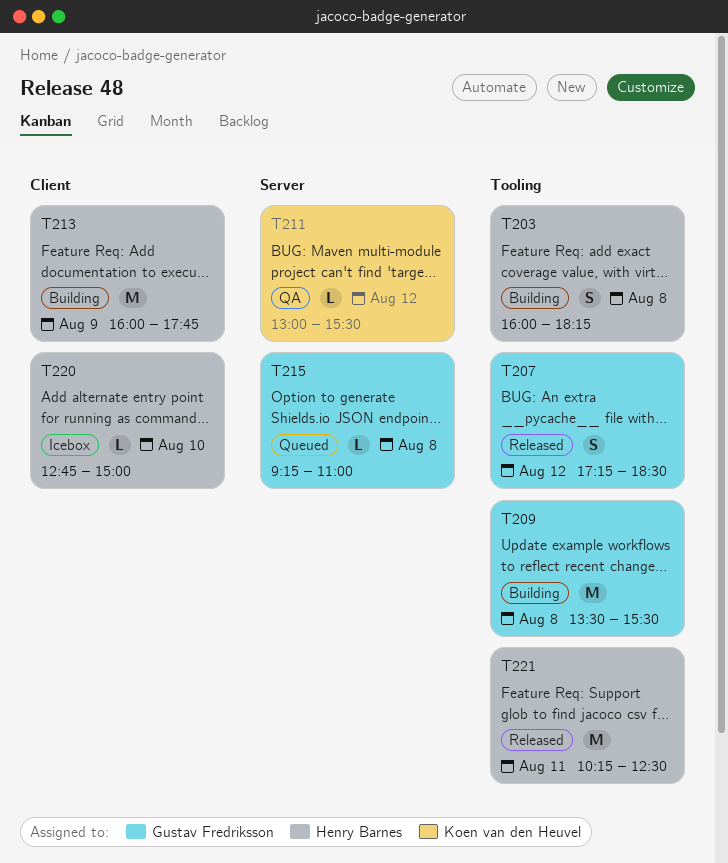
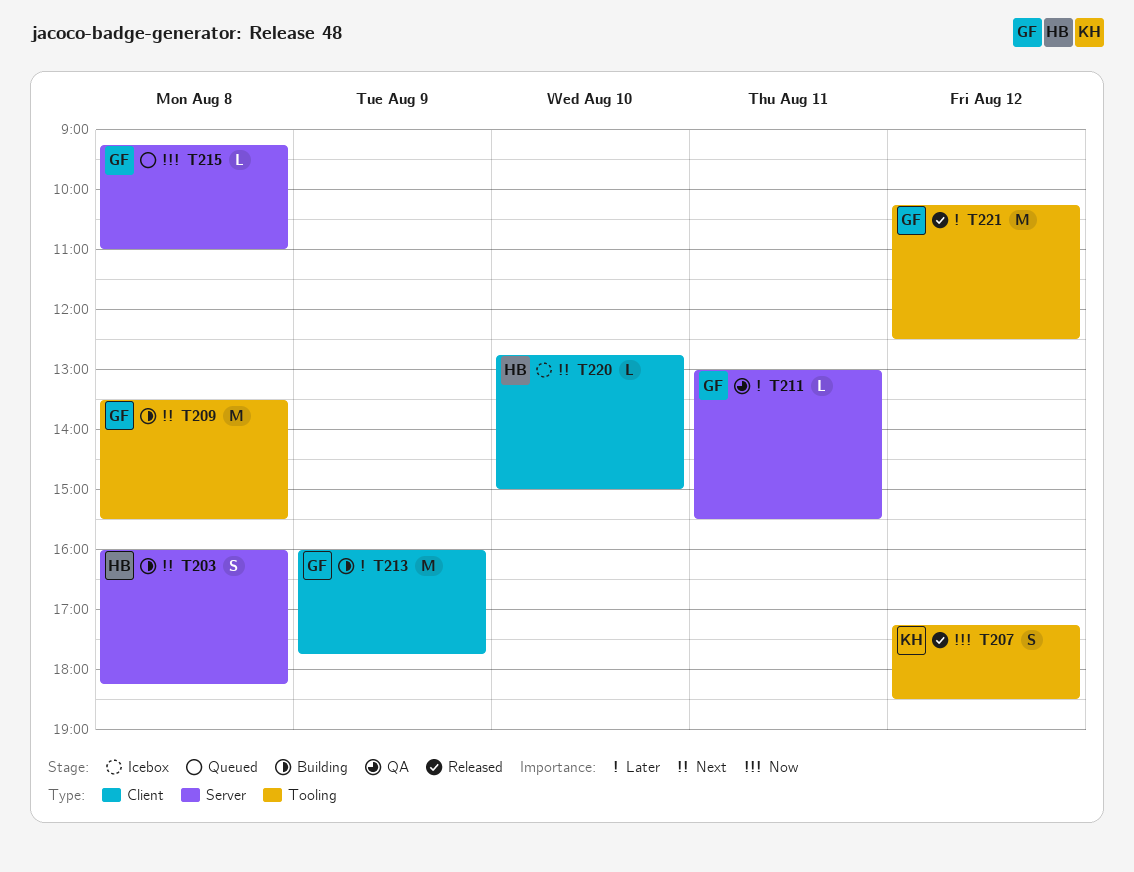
T203, label: Tooling -> Server
T207, owner: Gustav Fredriksson -> Koen van den Heuvel
T211, owner: Koen van den Heuvel -> Gustav Fredriksson
T211, day: Aug 12 -> Aug 11
T213, owner: Henry Barnes -> Gustav Fredriksson
T221, owner: Henry Barnes -> Gustav Fredriksson
T221, day: Aug 11 -> Aug 12

